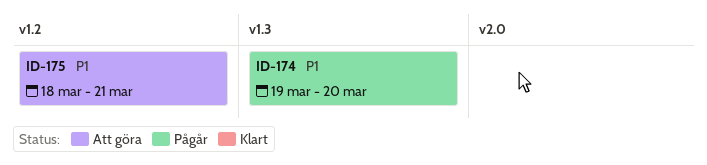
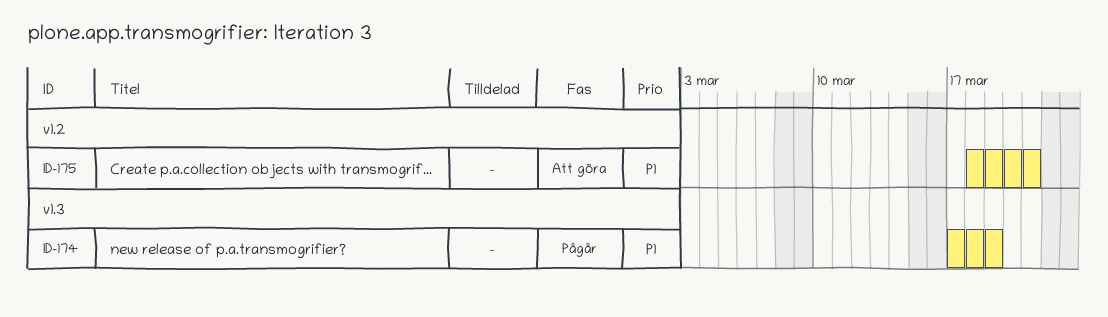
ID-174, start: Mar 19 -> Mar 17
ID-174, due: Mar 20 -> Mar 19

